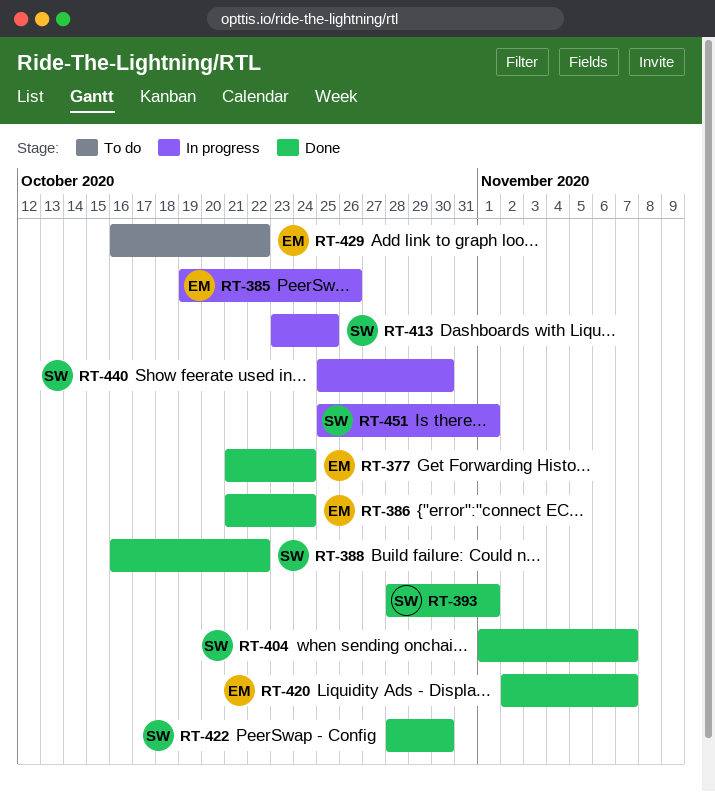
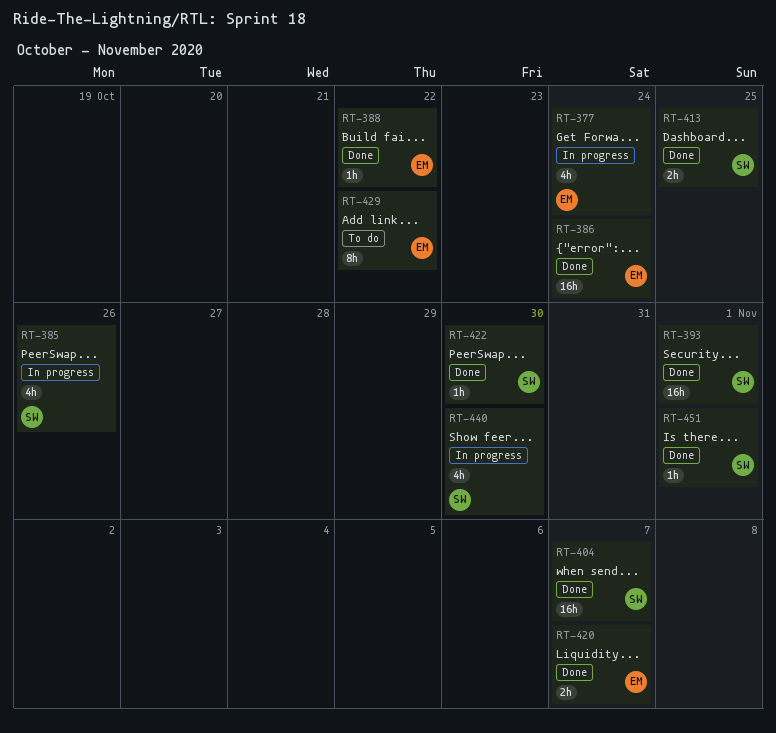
RT-377, status: Done -> In progress
RT-385, owner: EM -> SW
RT-388, owner: SW -> EM
RT-413, status: In progress -> Done
RT-451, status: In progress -> Done

